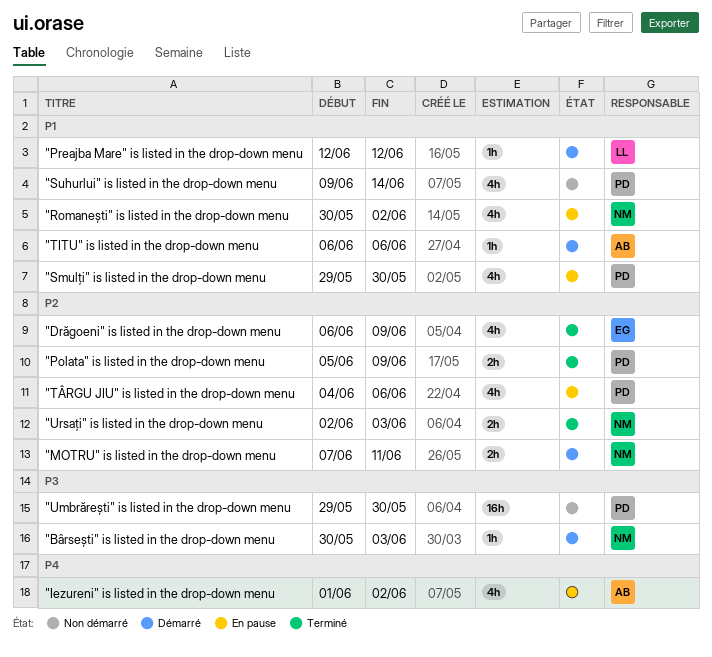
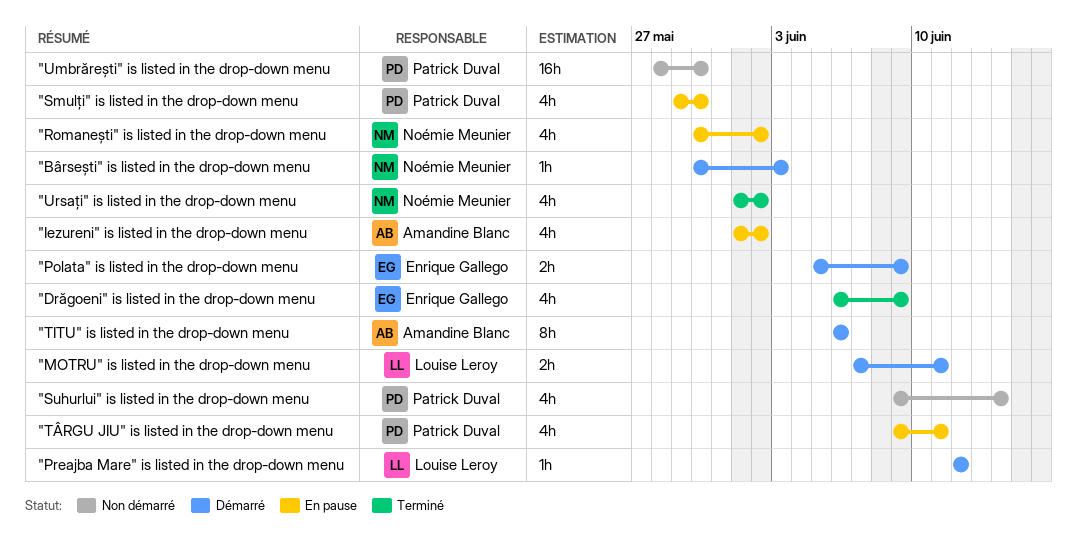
"MOTRU" is listed in the drop-down menu, owner: Noémie Meunier -> Louise Leroy
"Polata" is listed in the drop-down menu, status: Terminé -> Démarré
"Polata" is listed in the drop-down menu, owner: Patrick Duval -> Enrique Gallego
"TITU" is listed in the drop-down menu, estimate: 1h -> 8h
"TÂRGU JIU" is listed in the drop-down menu, start: Jun 4 -> Jun 9
"TÂRGU JIU" is listed in the drop-down menu, due: Jun 6 -> Jun 11
"Umbrărești" is listed in the drop-down menu, start: May 29 -> May 28
"Ursați" is listed in the drop-down menu, estimate: 2h -> 4h
"Ursați" is listed in the drop-down menu, start: Jun 2 -> Jun 1
"Ursați" is listed in the drop-down menu, due: Jun 3 -> Jun 2

